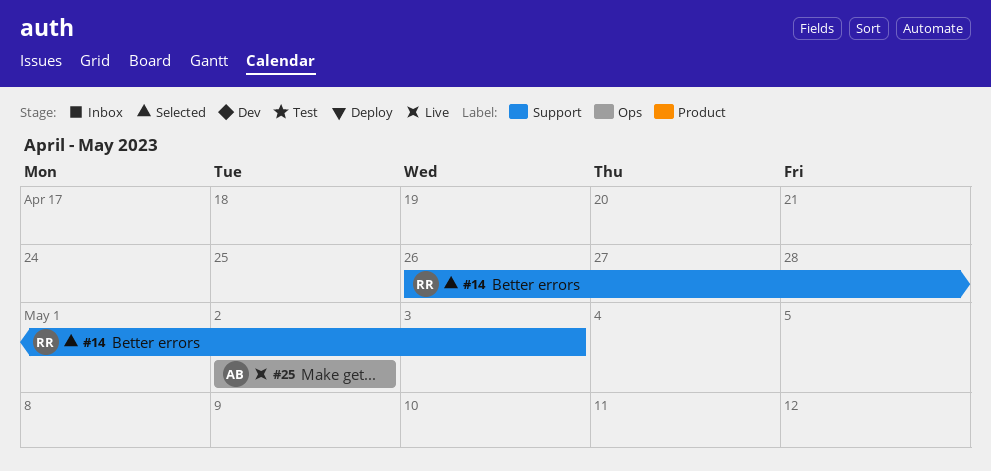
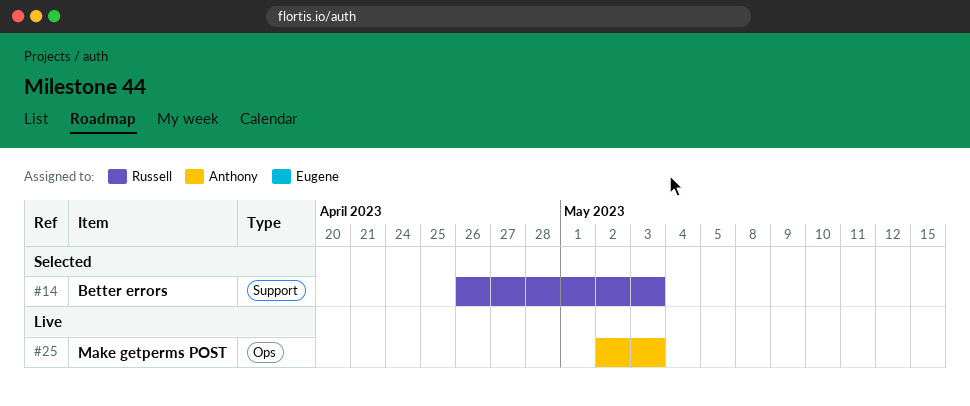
#25, due: May 2 -> May 3

